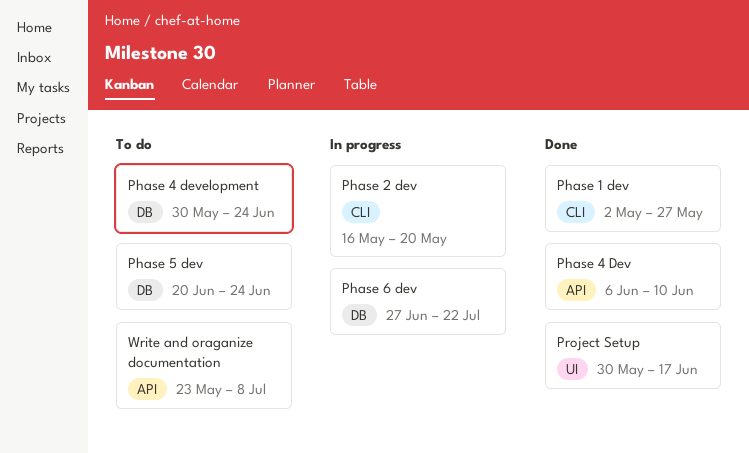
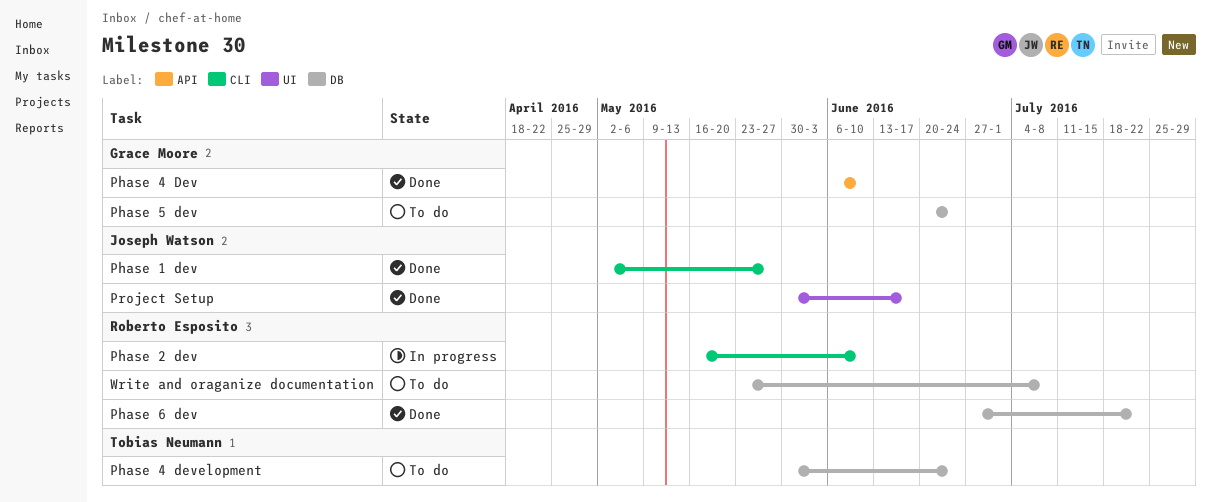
Phase 2 dev, due: May 20 -> Jun 10
Phase 6 dev, status: In progress -> Done
Write and oraganize documentation, label: API -> DB

